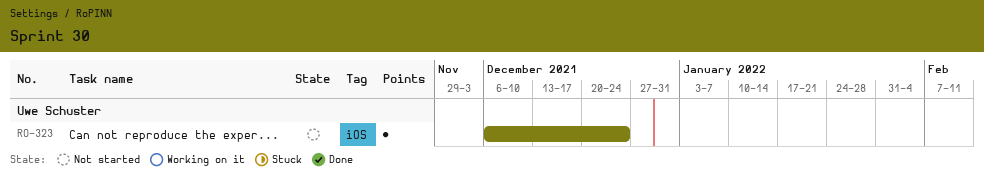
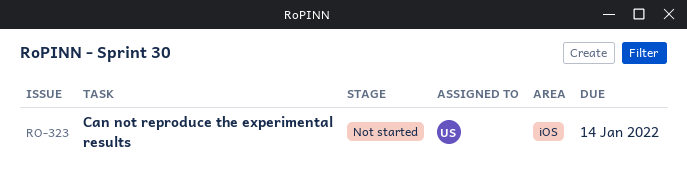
RO-323, due: Dec 24 -> Jan 14

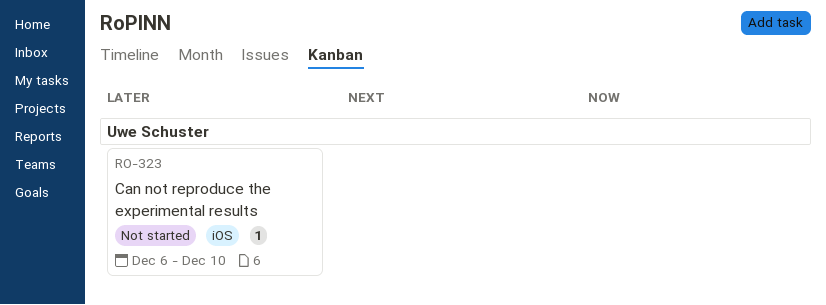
RO-323, due: Jan 14 -> Dec 10

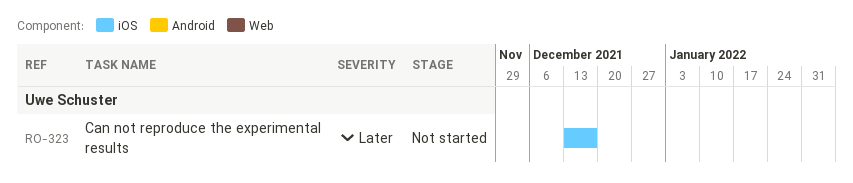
RO-323, start: Dec 6 -> Dec 13
RO-323, due: Dec 10 -> Dec 17

